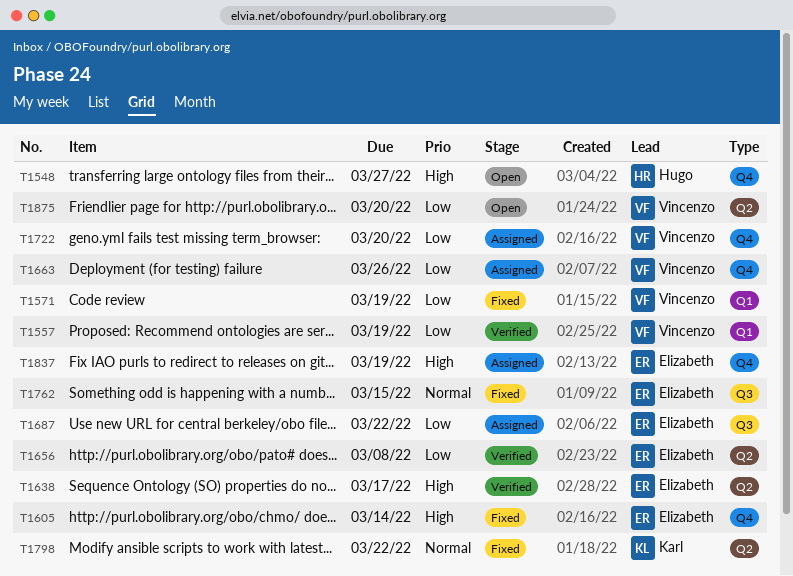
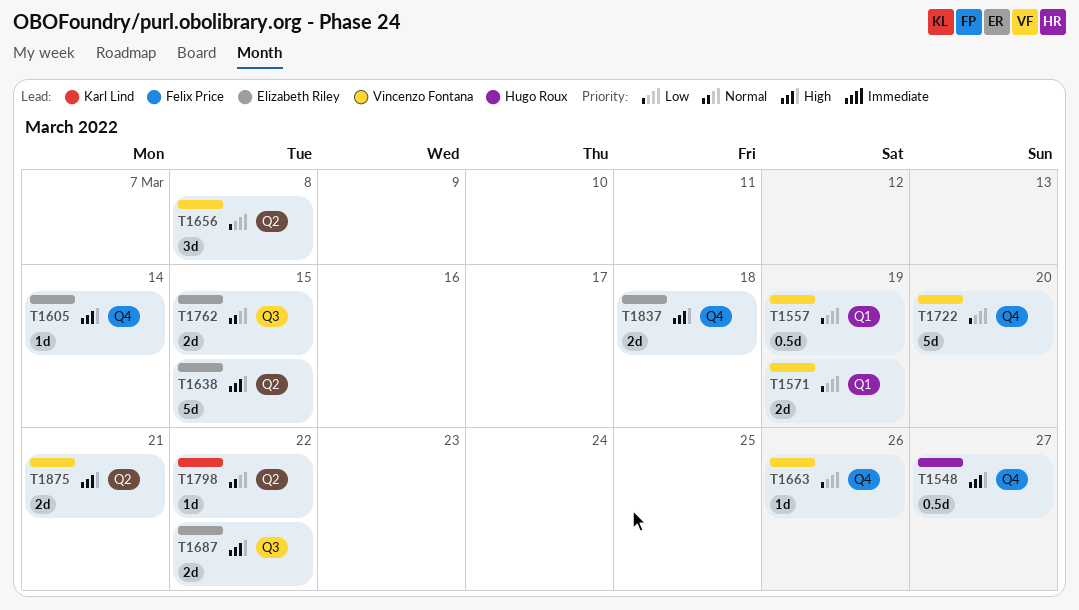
T1638, due: Mar 17 -> Mar 15
T1656, owner: Elizabeth Riley -> Vincenzo Fontana
T1687, priority: Low -> High
T1837, due: Mar 19 -> Mar 18
T1875, priority: Low -> High
T1875, due: Mar 20 -> Mar 21

